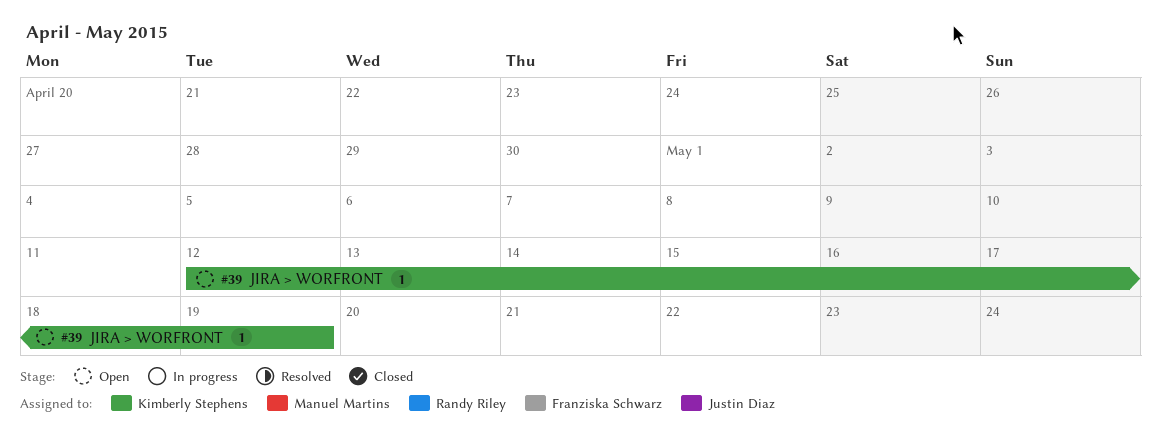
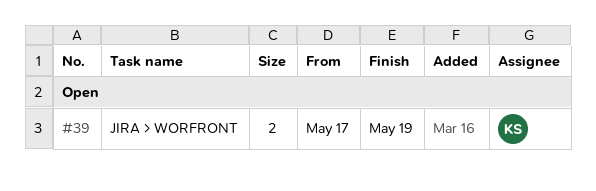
#39, estimate: 1 -> 2
#39, start: May 12 -> May 17

